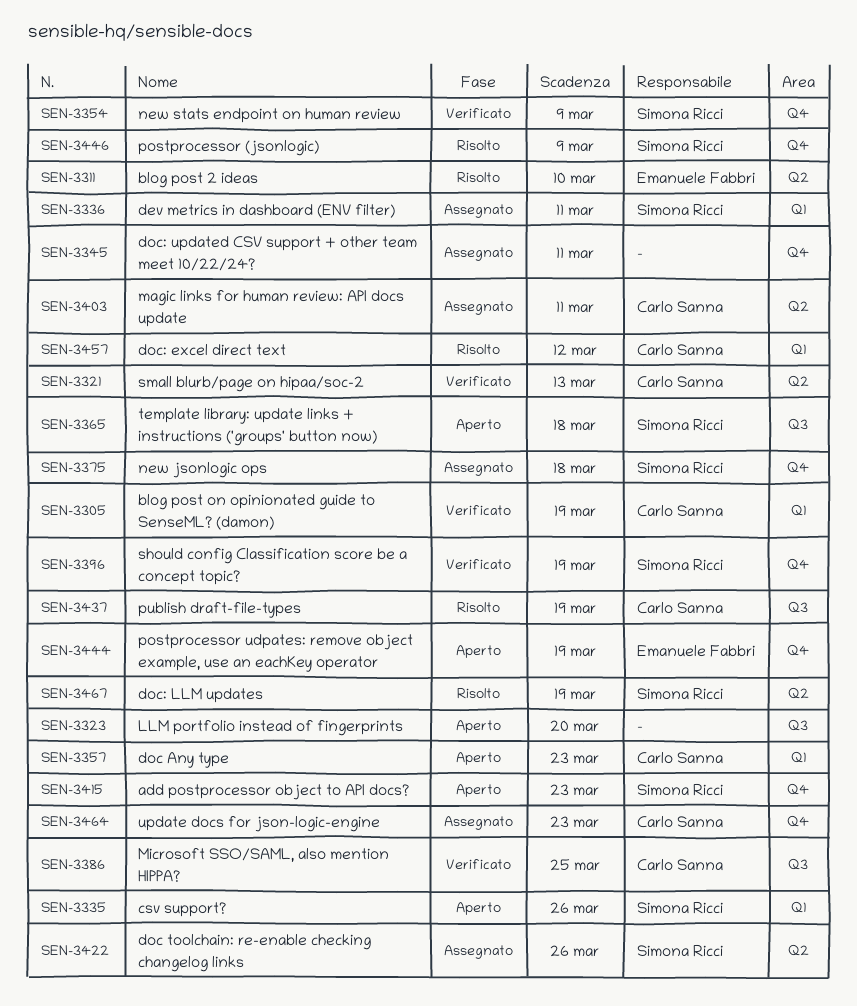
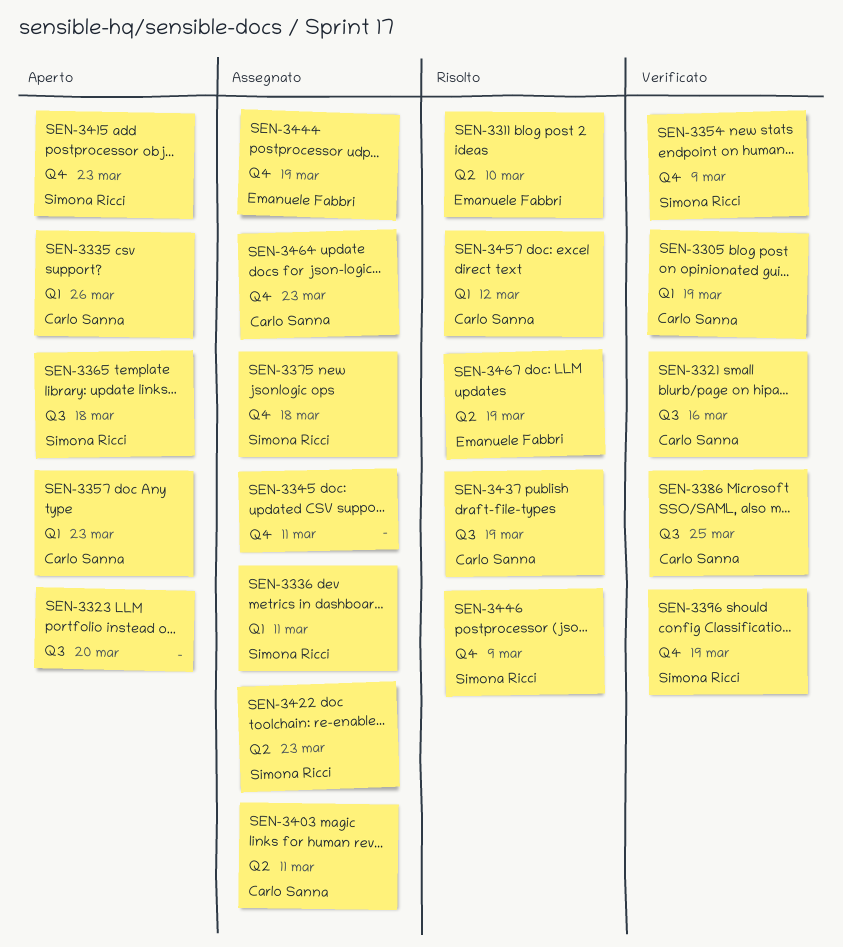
SEN-3321, label: Q2 -> Q3
SEN-3321, due: Mar 13 -> Mar 16
SEN-3335, owner: Simona Ricci -> Carlo Sanna
SEN-3422, due: Mar 26 -> Mar 23
SEN-3444, status: Aperto -> Assegnato
SEN-3467, owner: Simona Ricci -> Emanuele Fabbri

